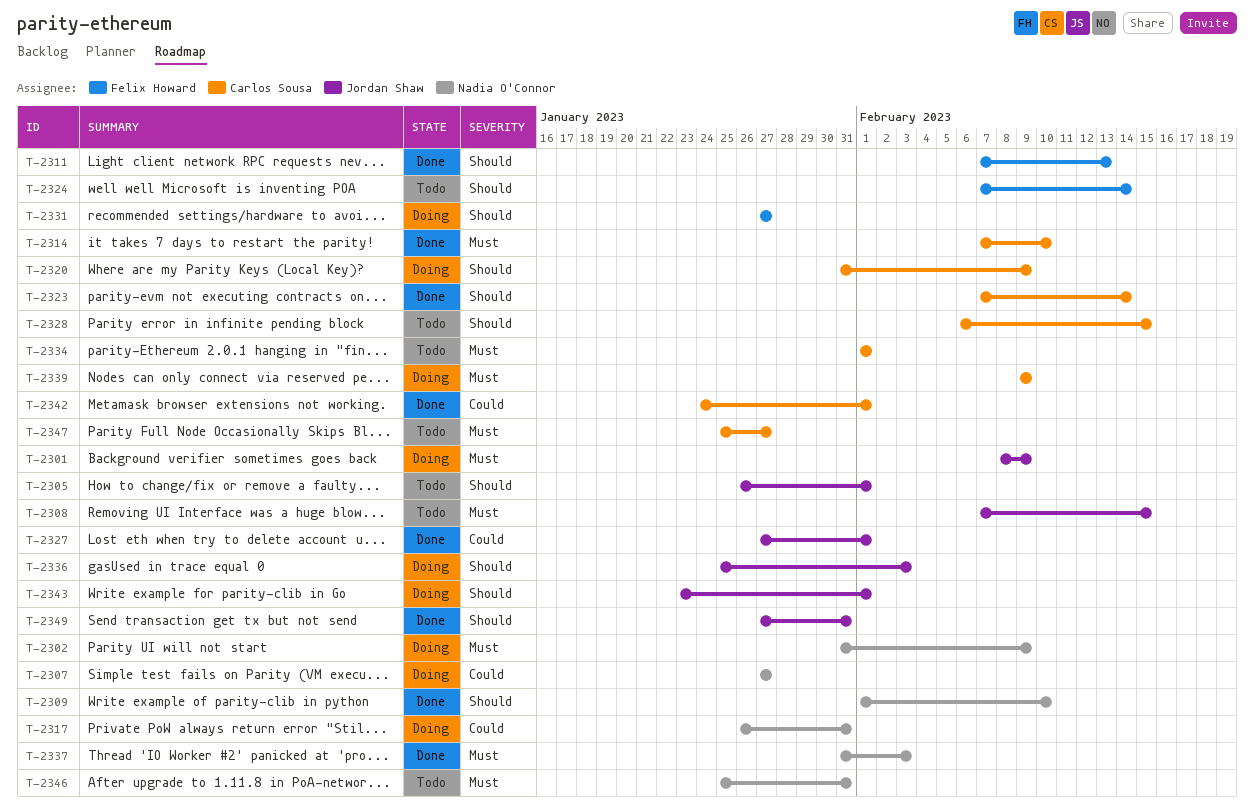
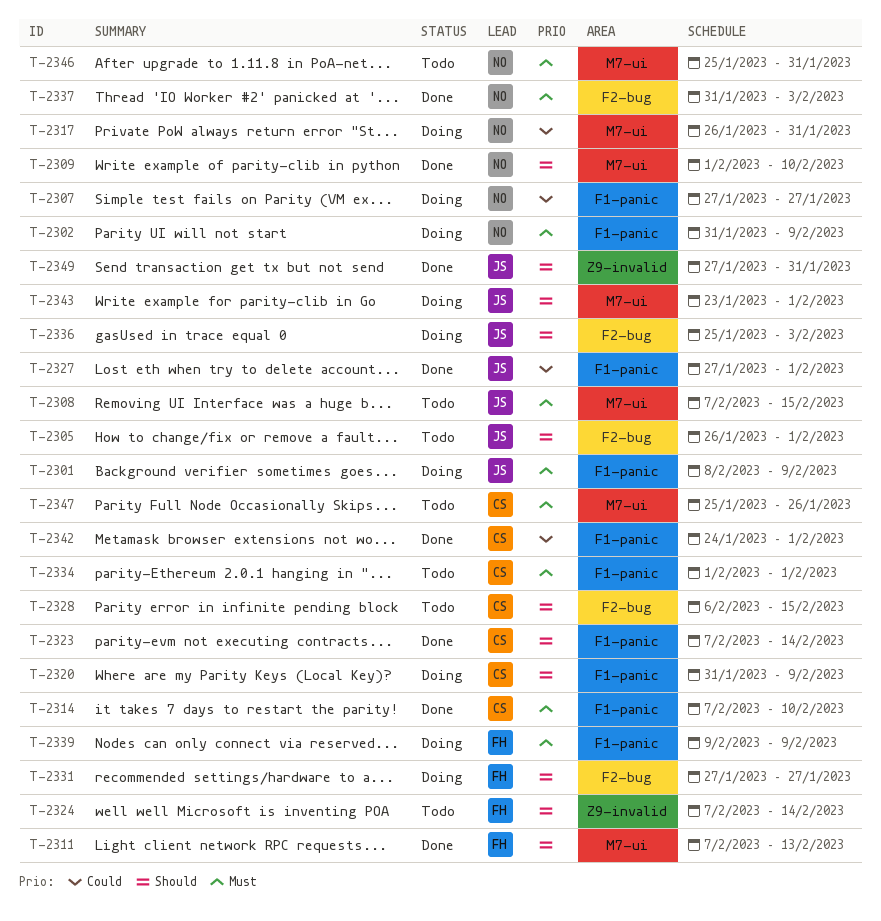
T-2339, owner: Carlos Sousa -> Felix Howard
T-2347, due: Jan 27 -> Jan 26

